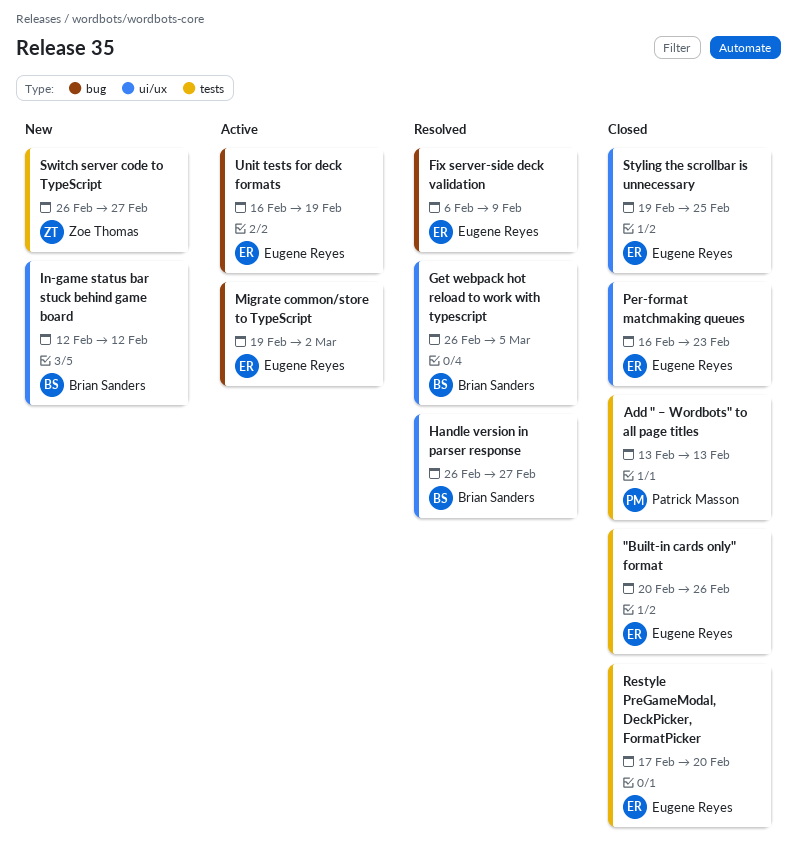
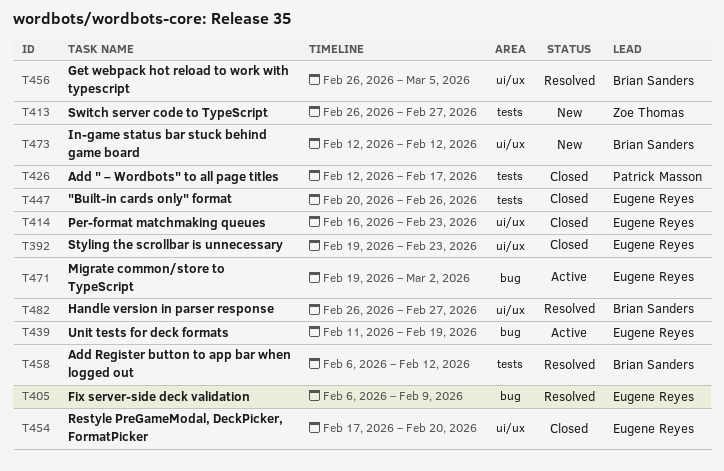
Add " – Wordbots" to all page titles, start: Feb 13 -> Feb 12
Add " – Wordbots" to all page titles, due: Feb 13 -> Feb 17
Add Register button to app bar when logged out: none -> present
Restyle PreGameModal, DeckPicker, FormatPicker, label: tests -> ui/ux
Styling the scrollbar is unnecessary, due: Feb 25 -> Feb 23
Unit tests for deck formats, start: Feb 16 -> Feb 11

